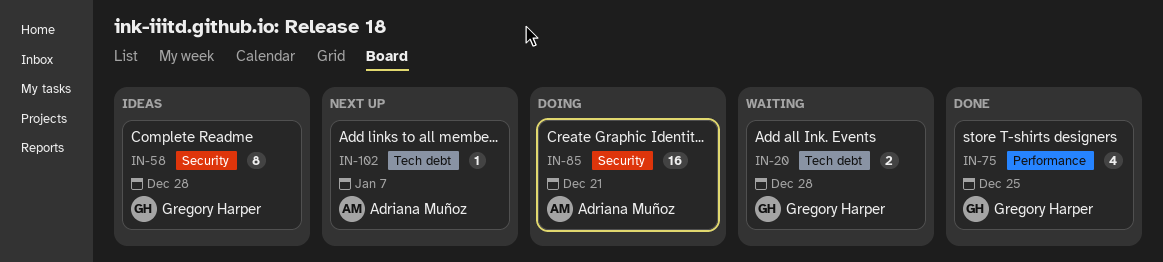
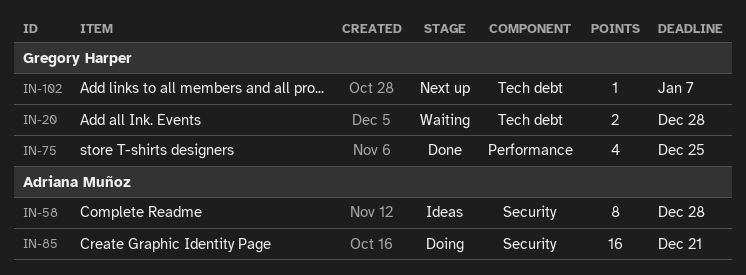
IN-58, owner: Gregory Harper -> Adriana Muñoz
IN-102, owner: Adriana Muñoz -> Gregory Harper

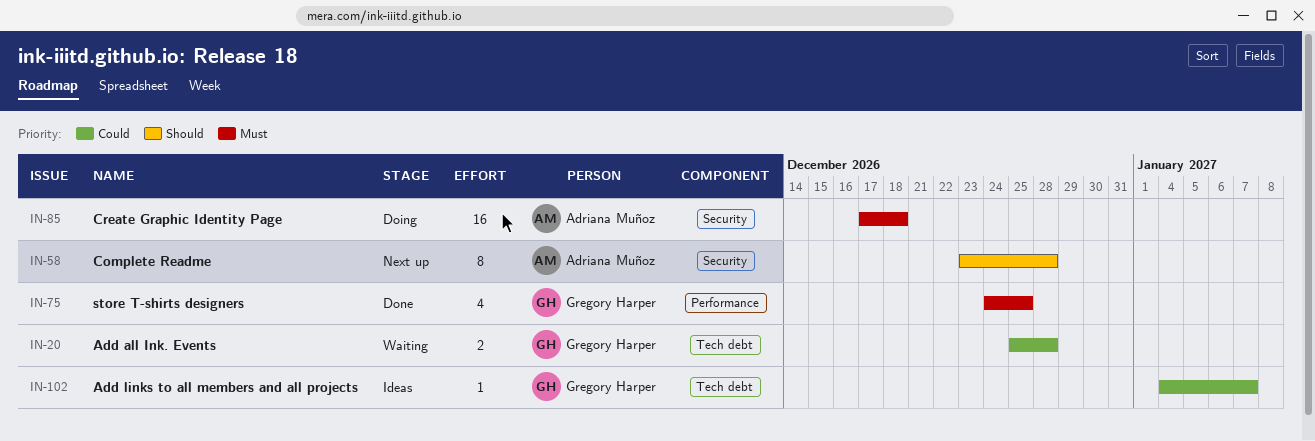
IN-58, status: Ideas -> Next up
IN-85, due: Dec 21 -> Dec 18
IN-102, status: Next up -> Ideas

